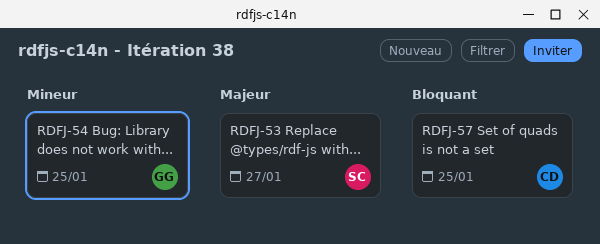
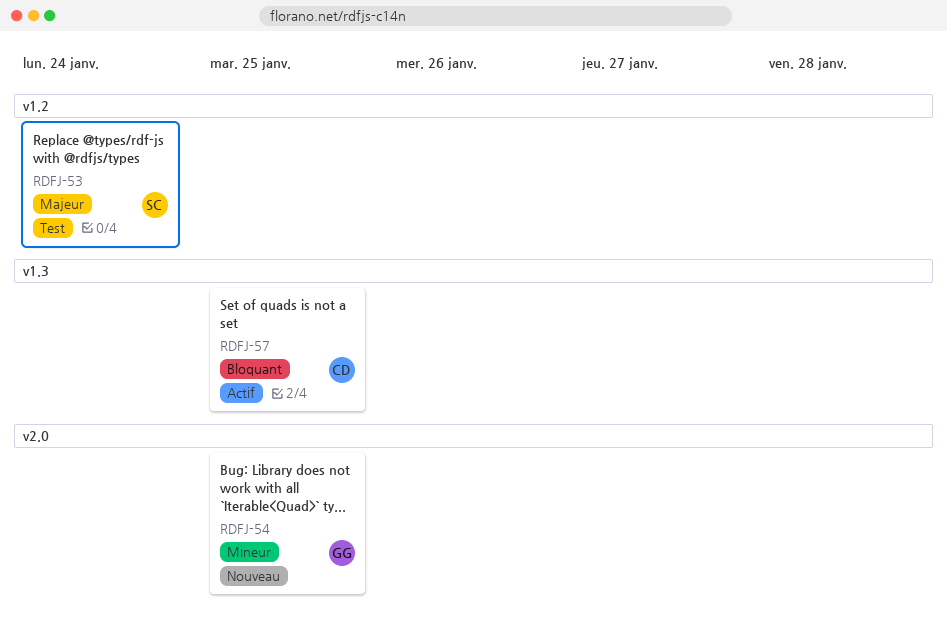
RDFJ-53, due: Jan 27 -> Jan 24

